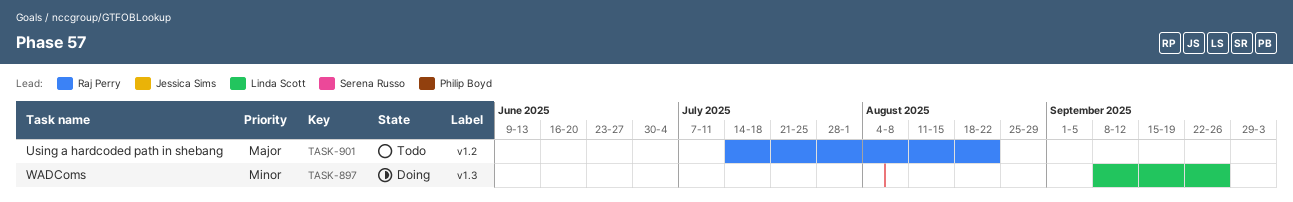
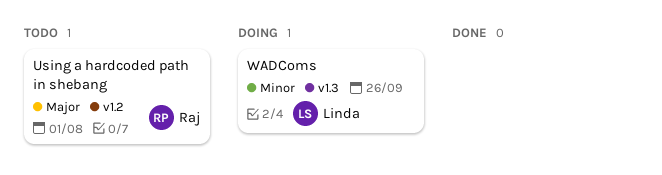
Using a hardcoded path in shebang, due: Aug 22 -> Aug 1

